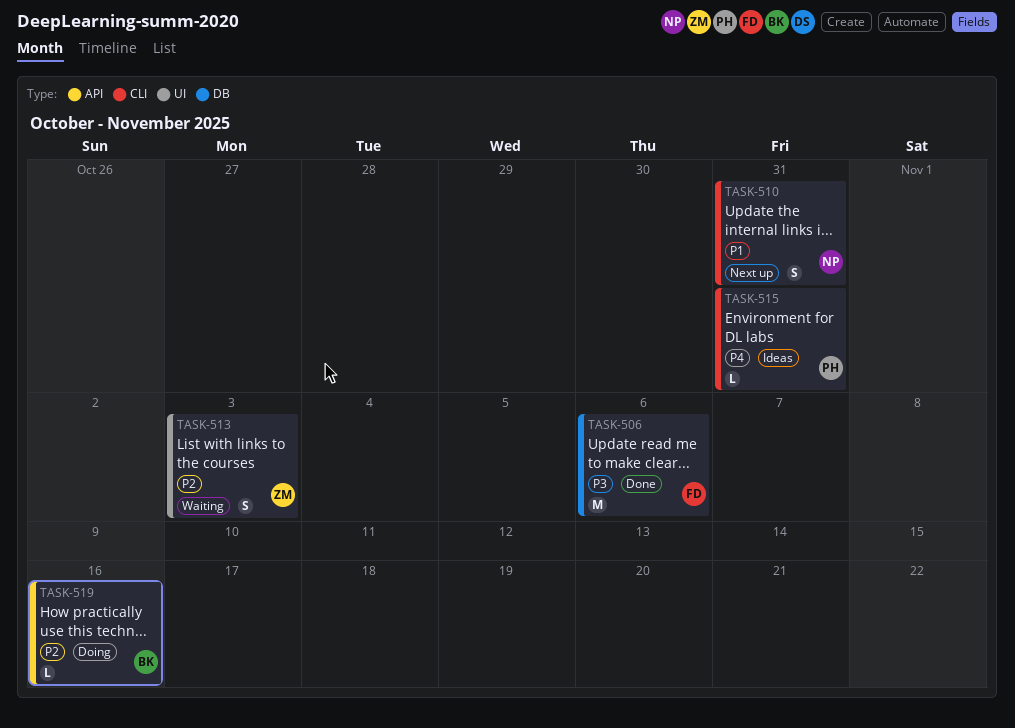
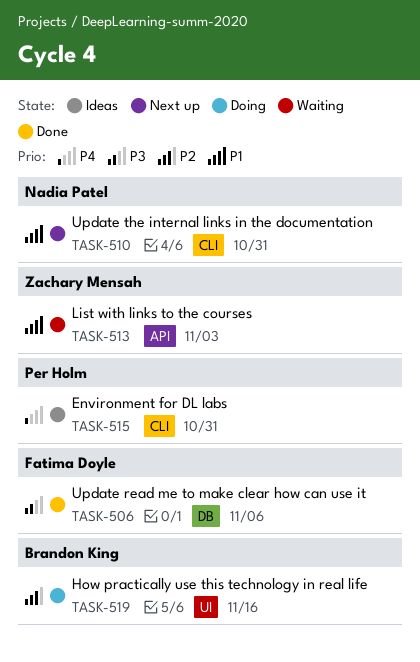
TASK-513, priority: P2 -> P1
TASK-513, label: UI -> API
TASK-519, label: API -> UI

